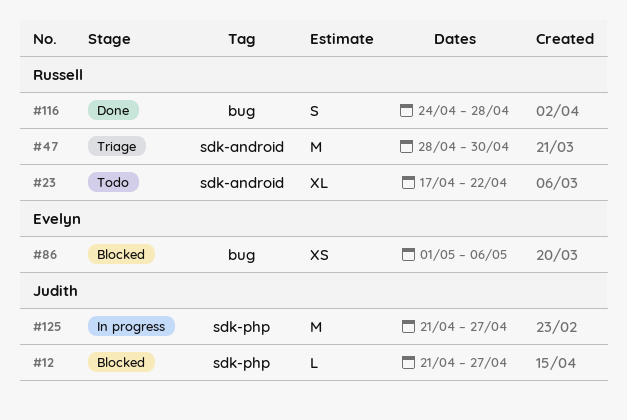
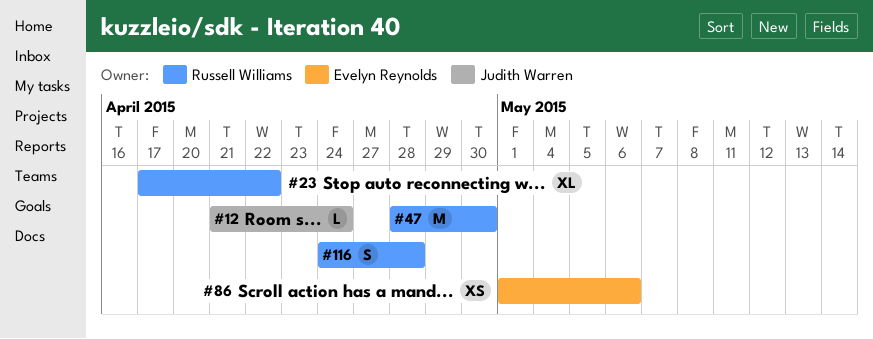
#12, due: Apr 27 -> Apr 24
#125: present -> none

